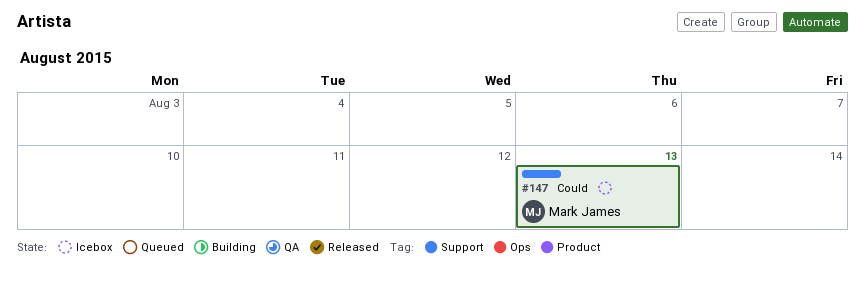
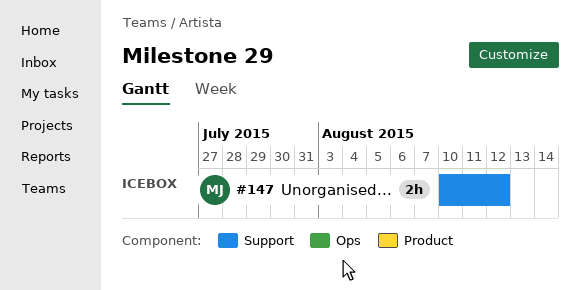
#147, due: Aug 13 -> Aug 12

